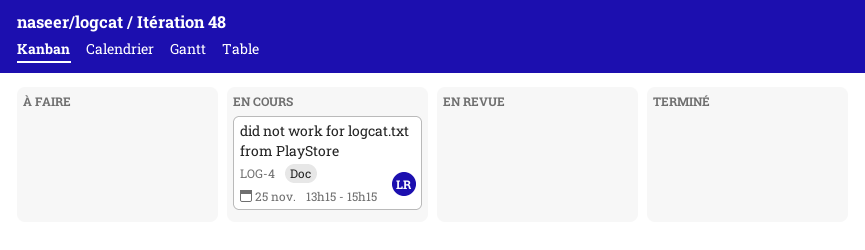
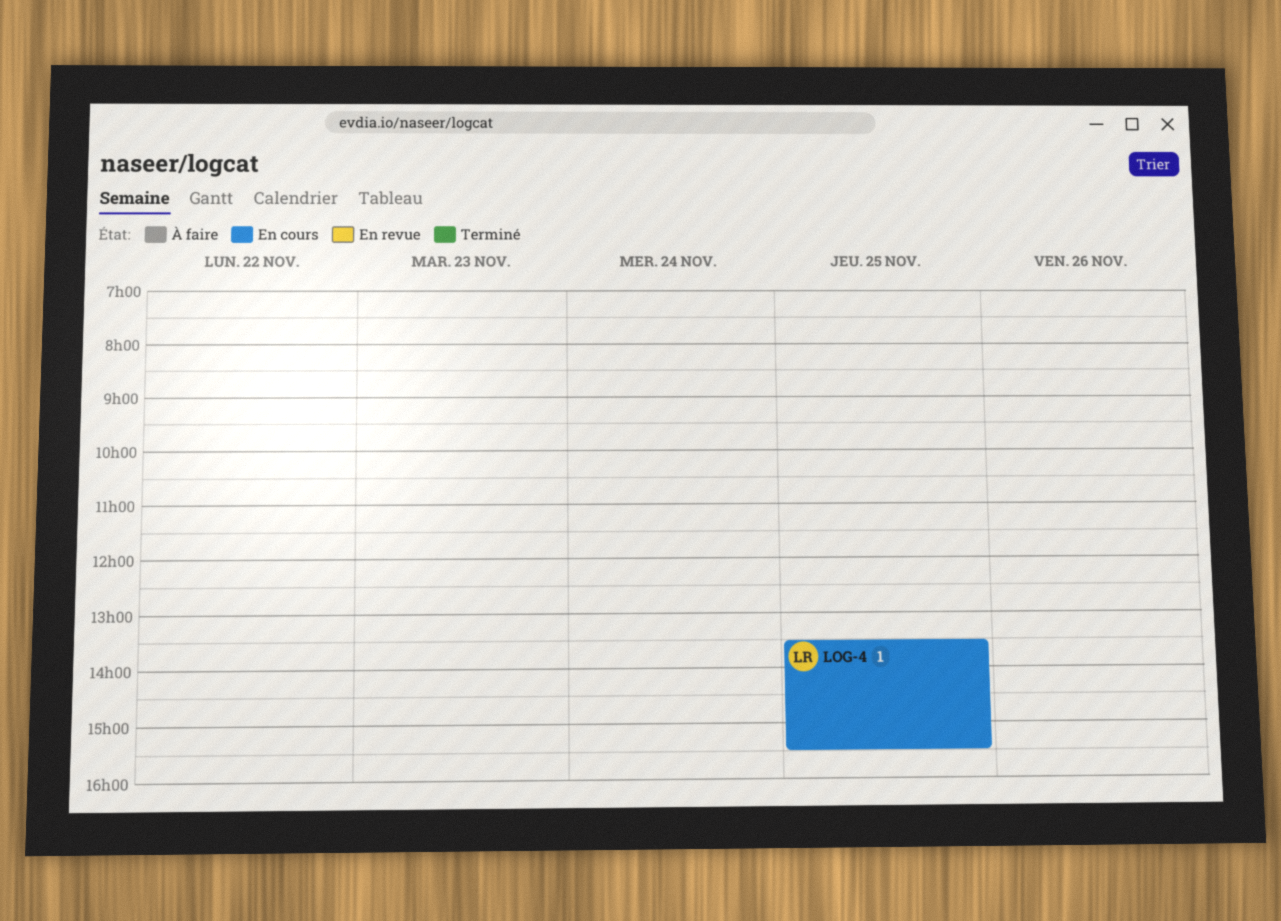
LOG-4, begins: 13:15 -> 13:30
LOG-4, ends: 15:15 -> 15:30

